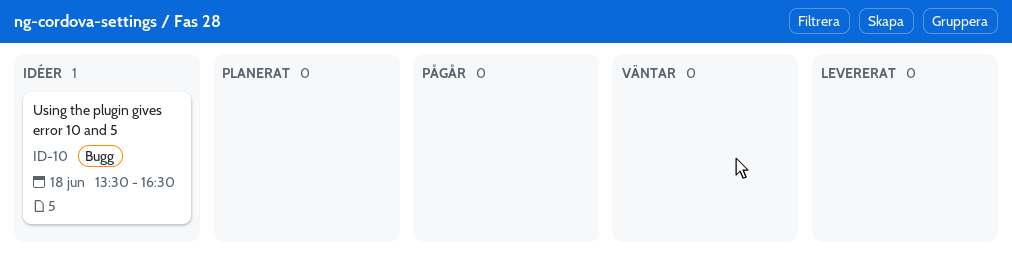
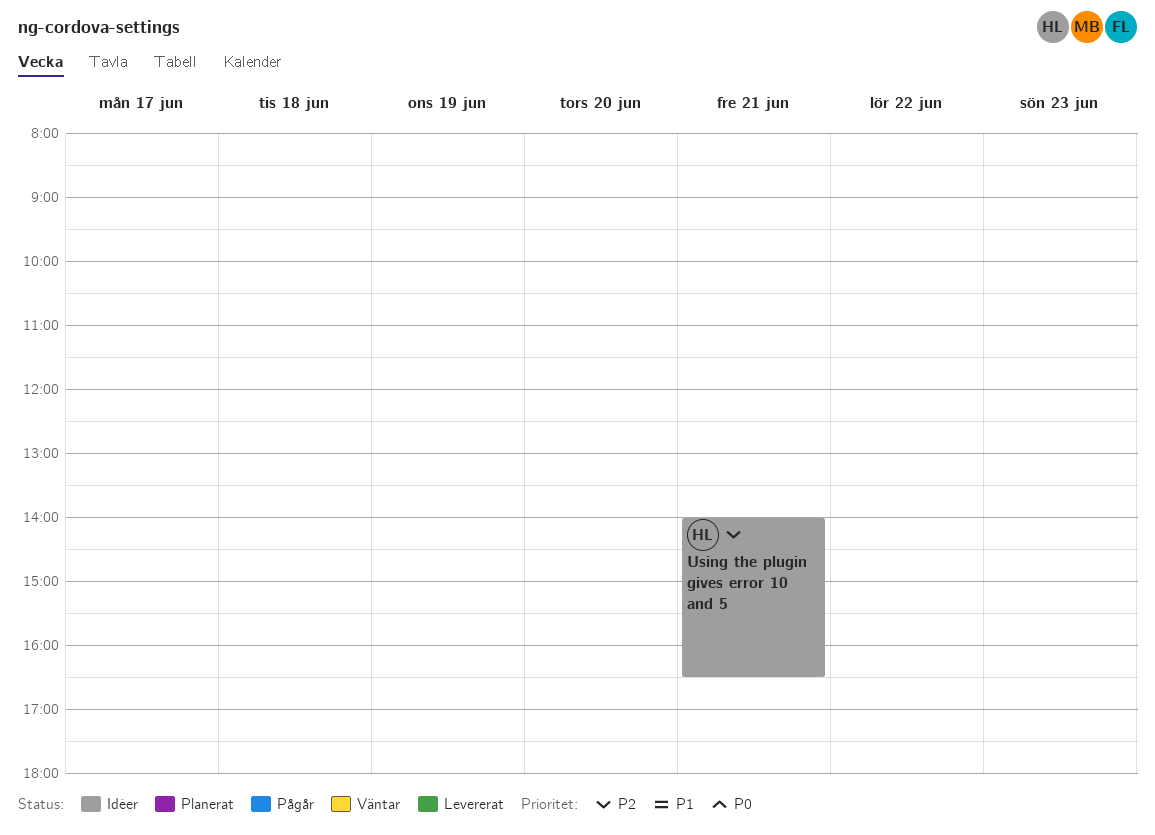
Using the plugin gives error 10 and 5, day: Jun 18 -> Jun 21
Using the plugin gives error 10 and 5, begins: 13:30 -> 14:00

